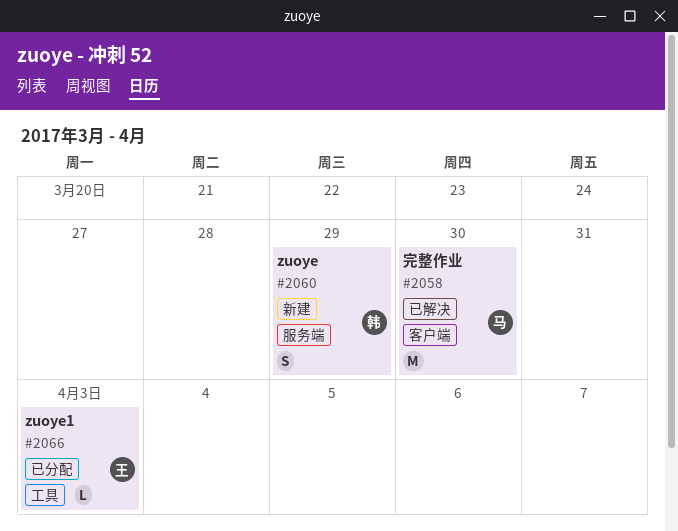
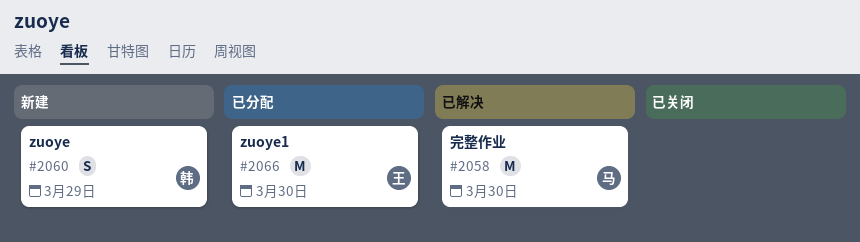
#2066, estimate: L -> M
#2066, due: Apr 3 -> Mar 30

